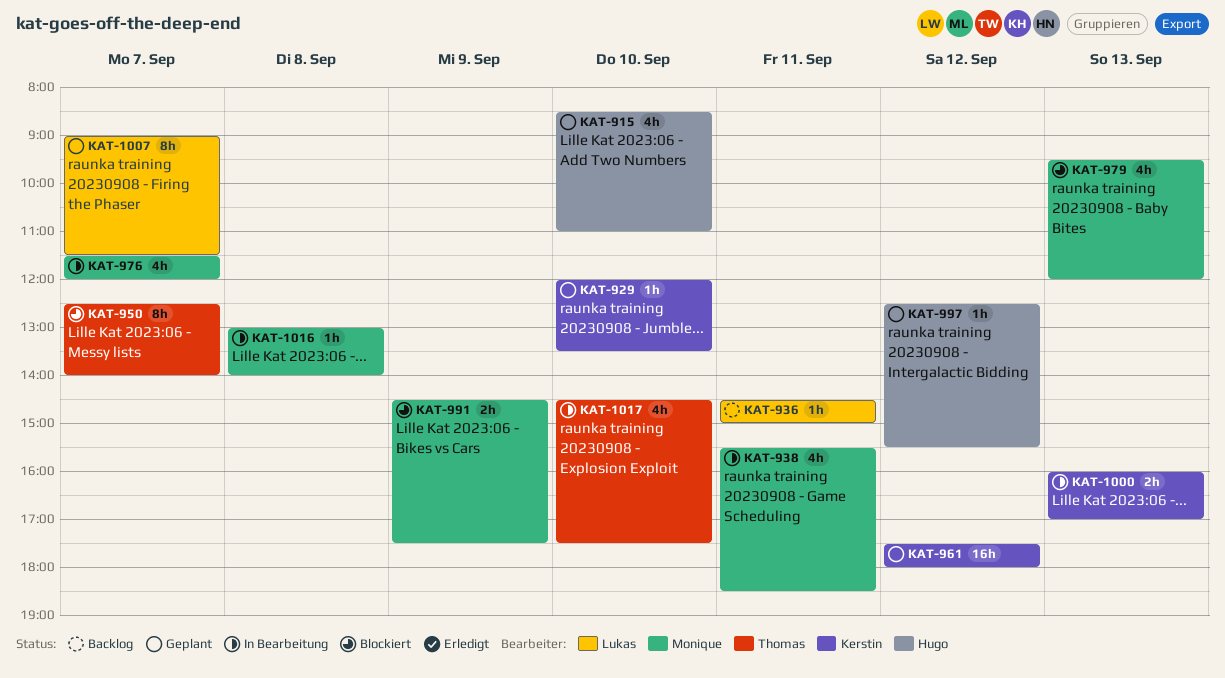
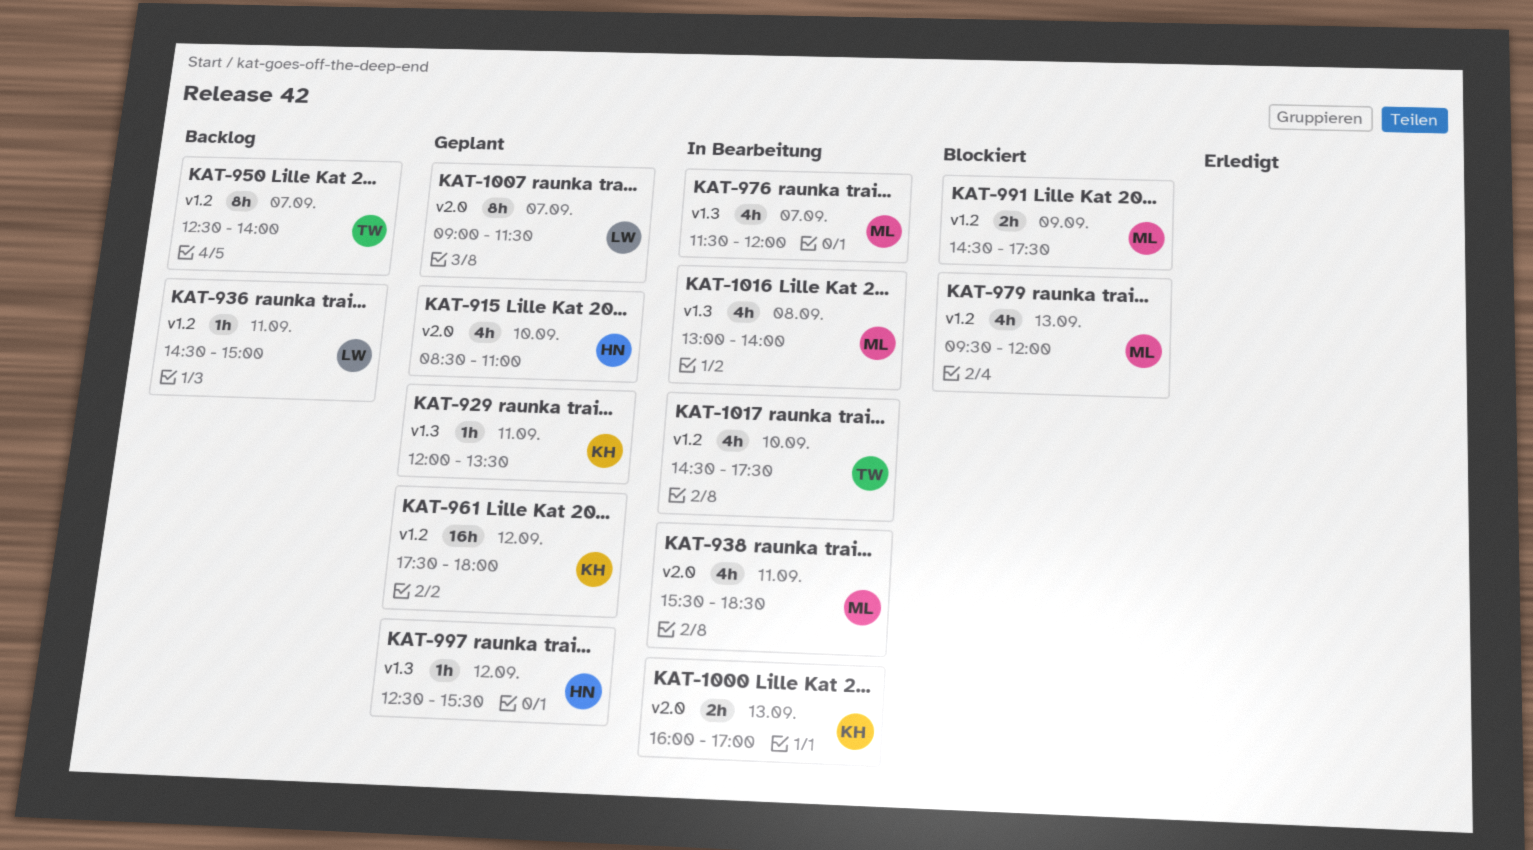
KAT-929, day: Sep 10 -> Sep 11
KAT-950, status: Blockiert -> Backlog
KAT-1016, estimate: 1h -> 4h

